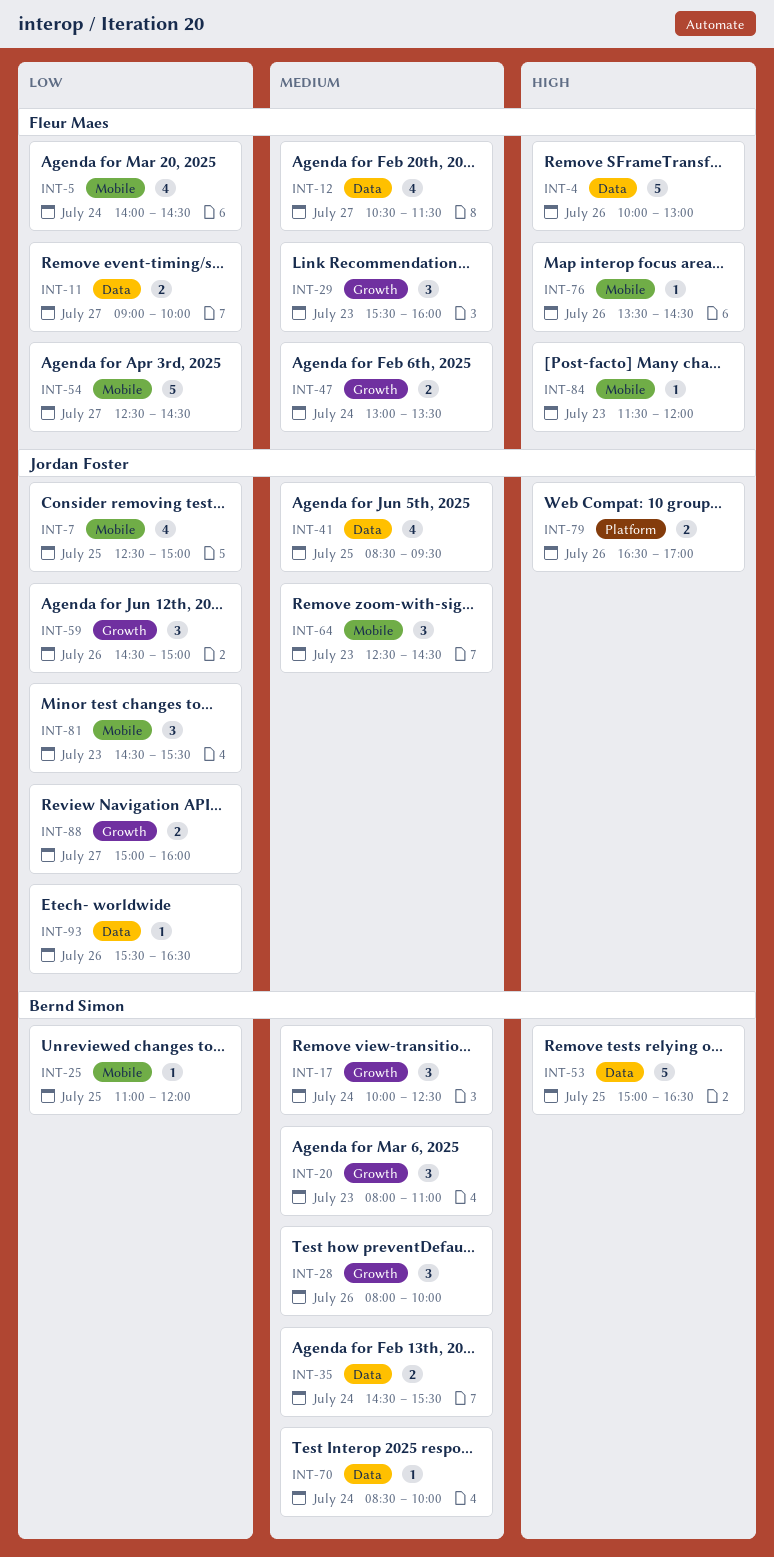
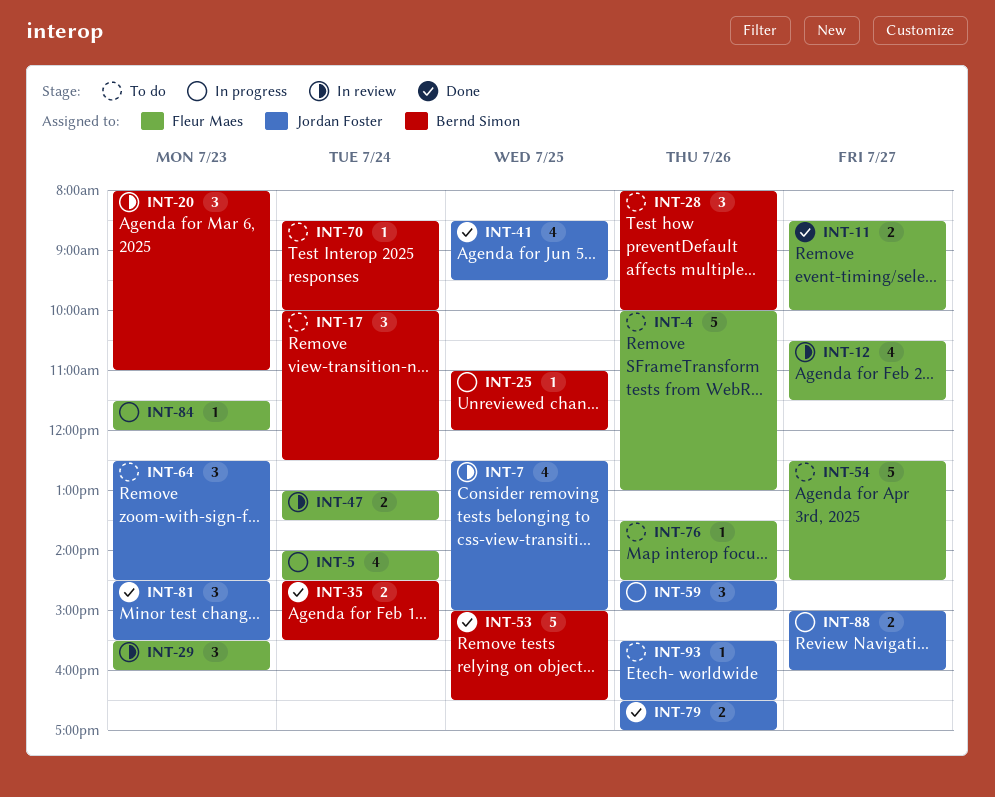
INT-11, begins: 09:00 -> 08:30

